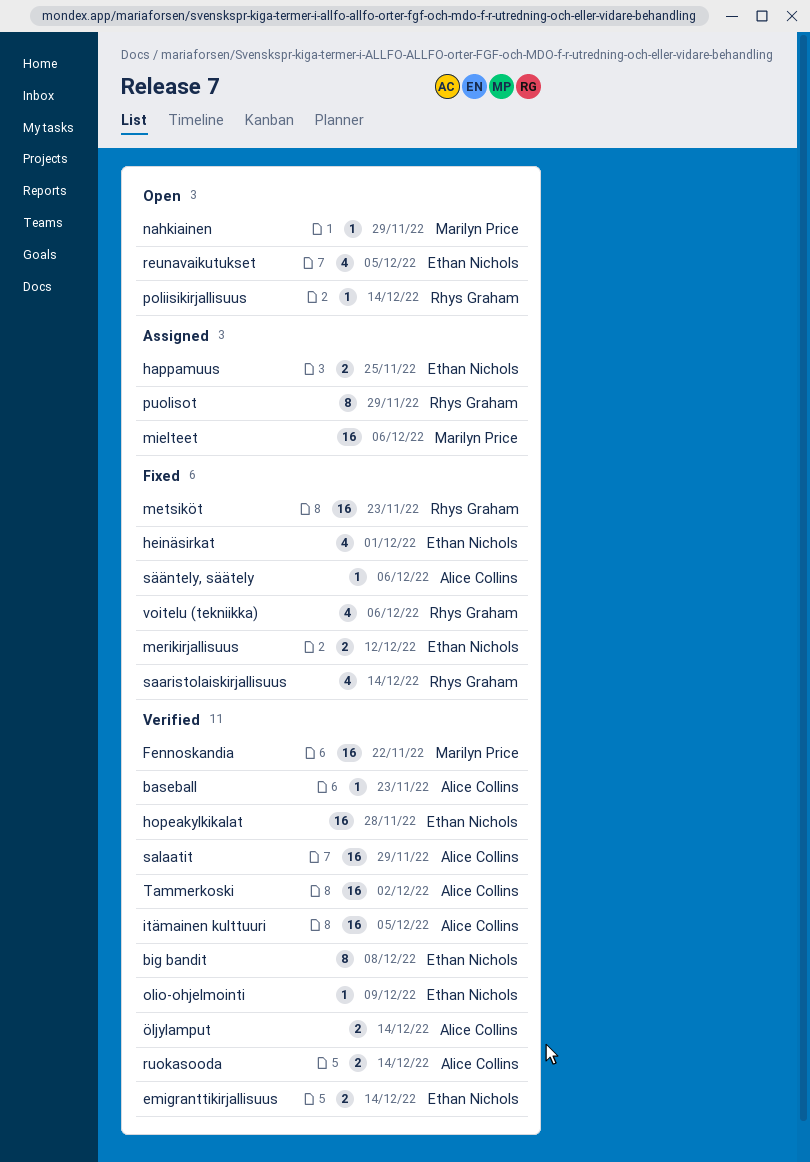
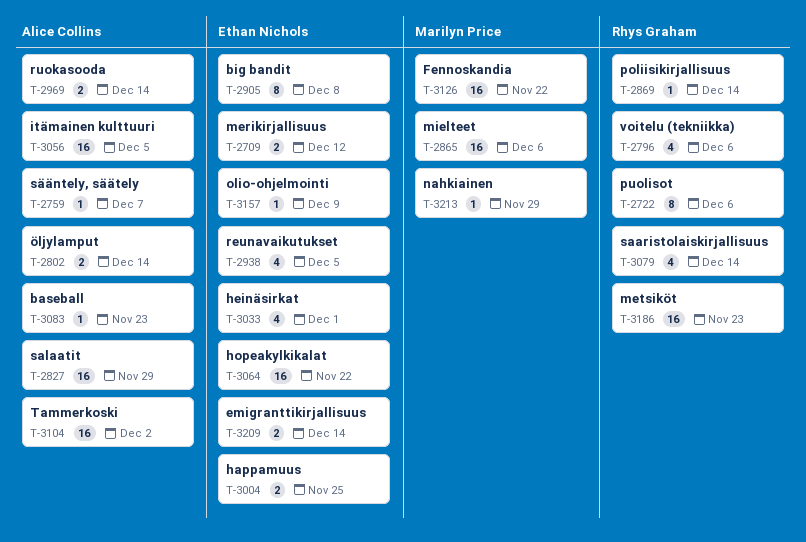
hopeakylkikalat, due: Nov 28 -> Nov 22
puolisot, due: Nov 29 -> Dec 6
sääntely, säätely, due: Dec 6 -> Dec 7

